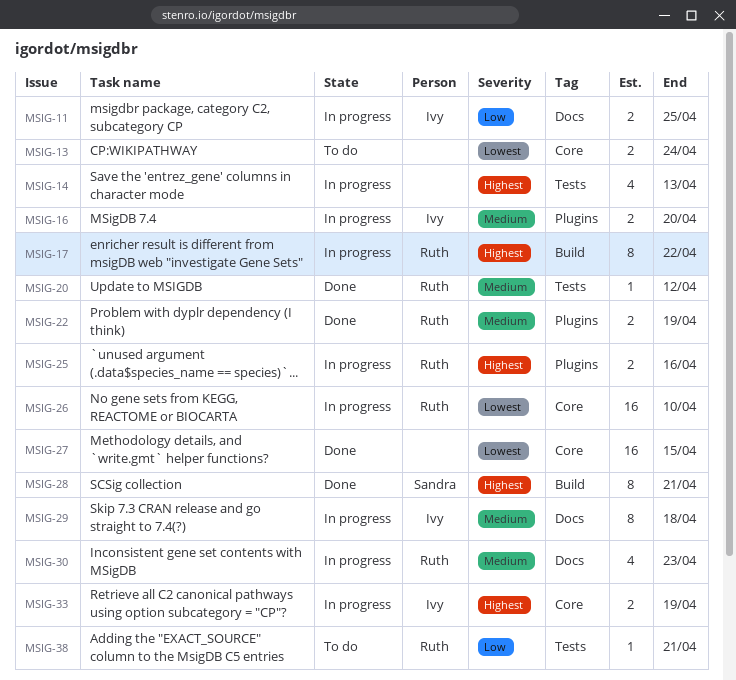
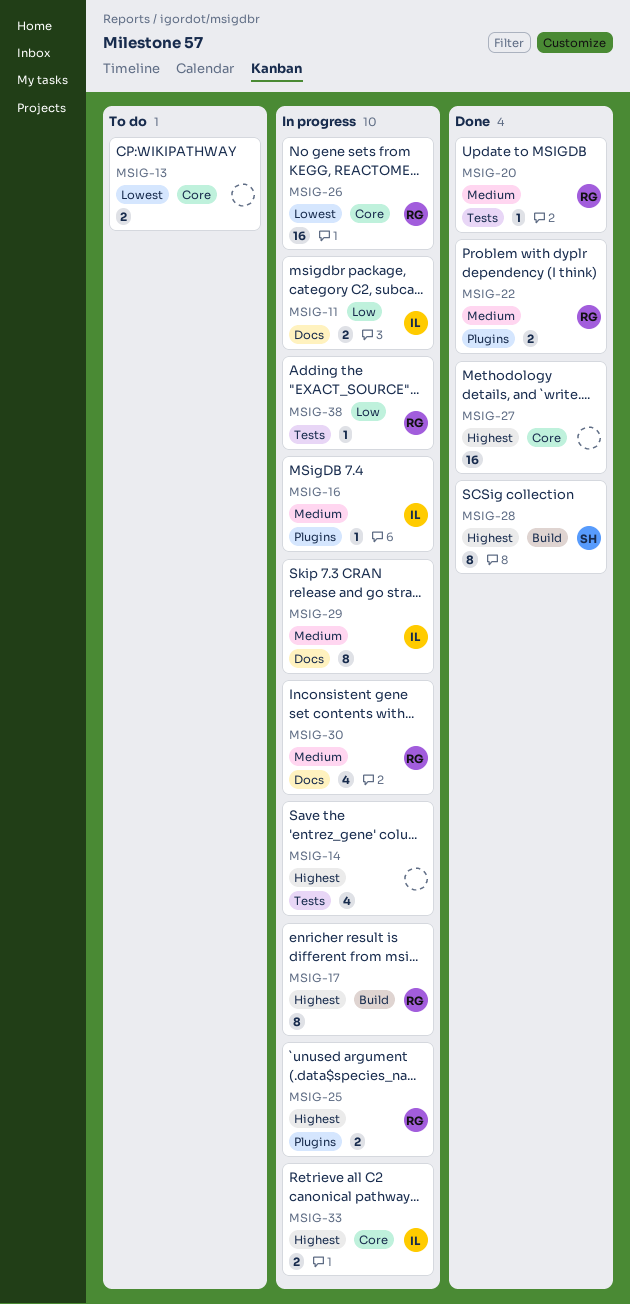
MSIG-16, estimate: 2 -> 1
MSIG-27, priority: Lowest -> Highest
MSIG-38, status: To do -> In progress

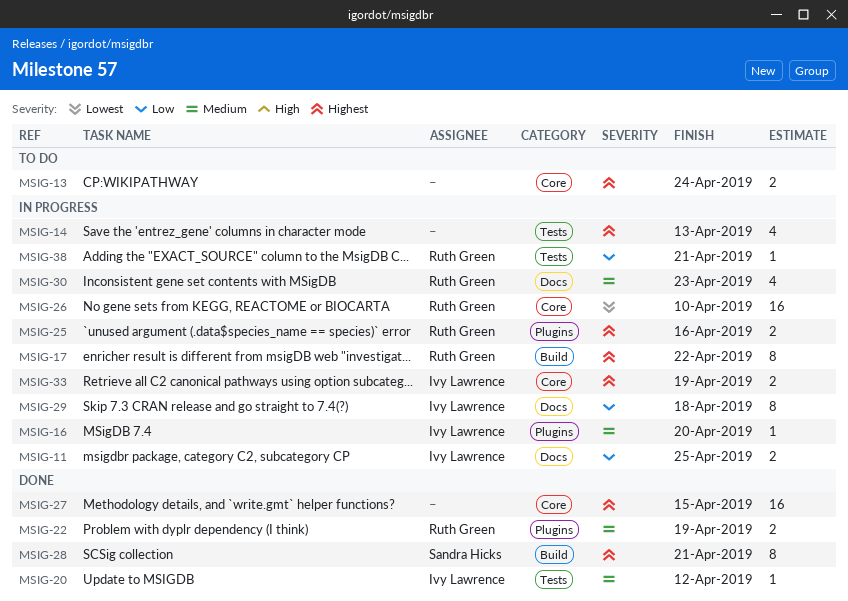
MSIG-13, priority: Lowest -> Highest
MSIG-20, owner: Ruth Green -> Ivy Lawrence
MSIG-29, priority: Medium -> Low

